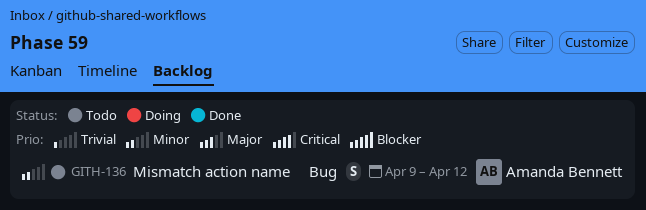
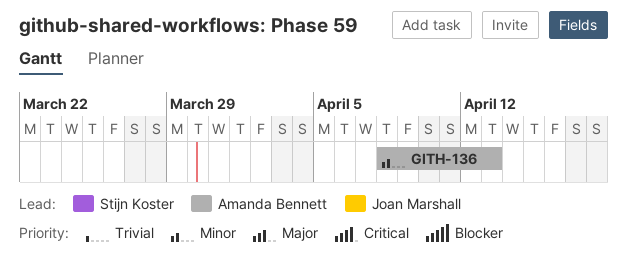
GITH-136, start: Apr 9 -> Apr 8
GITH-136, due: Apr 12 -> Apr 13

